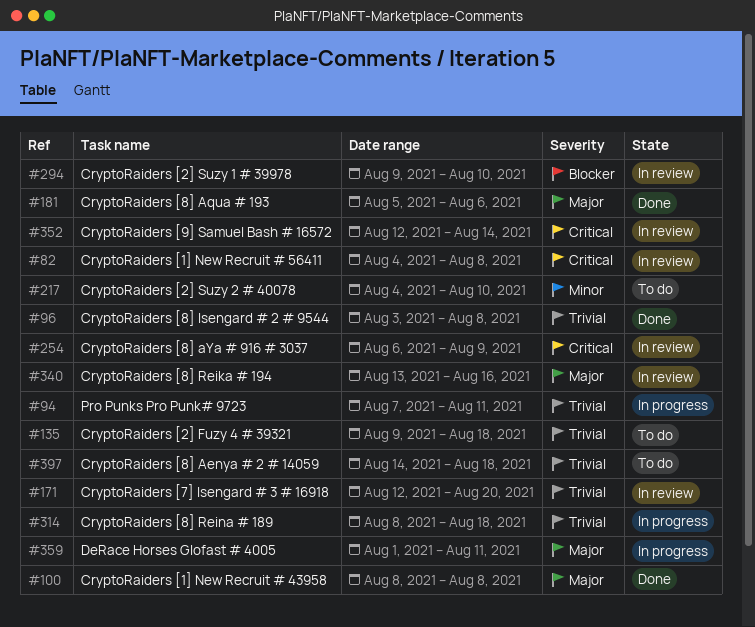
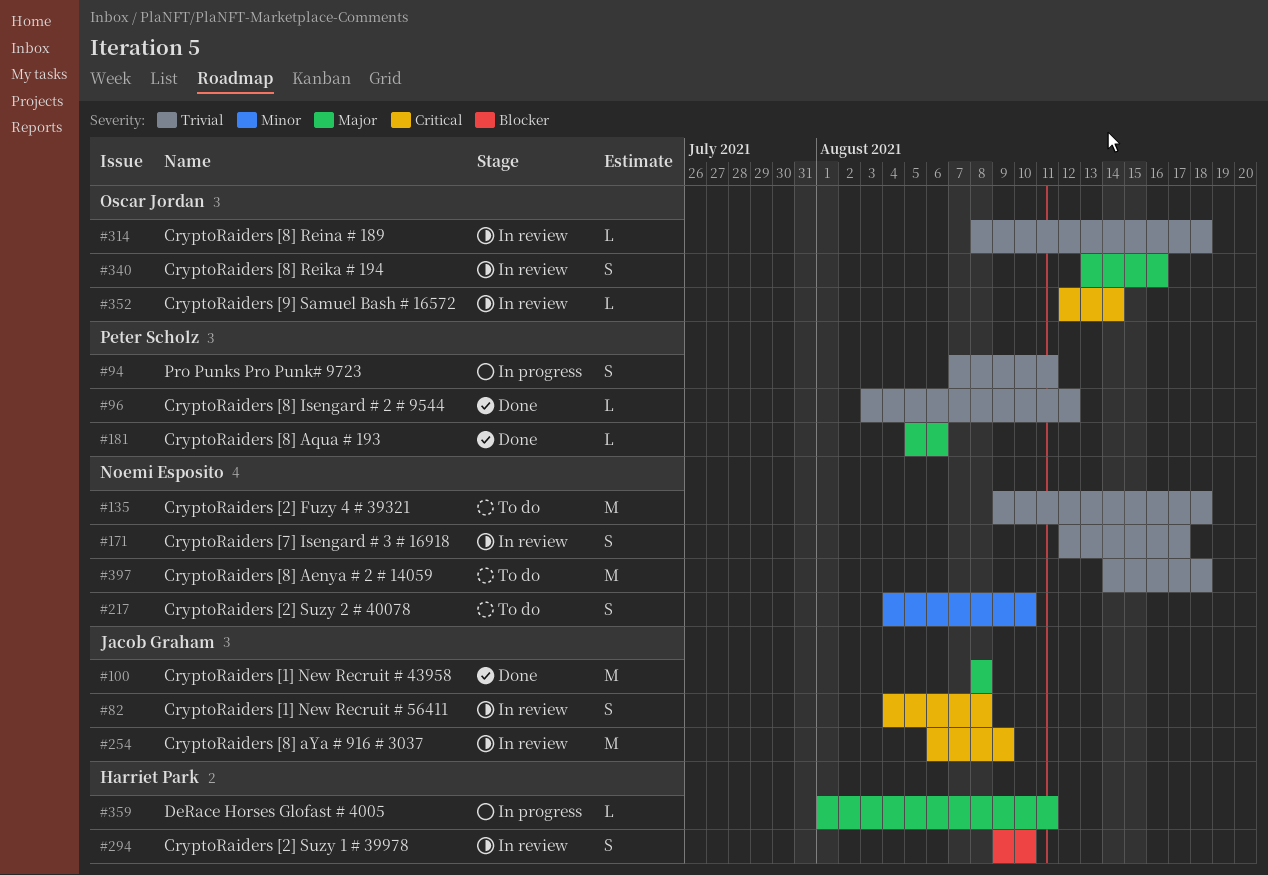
#96, due: Aug 8 -> Aug 12
#171, due: Aug 20 -> Aug 17
#314, status: In progress -> In review

